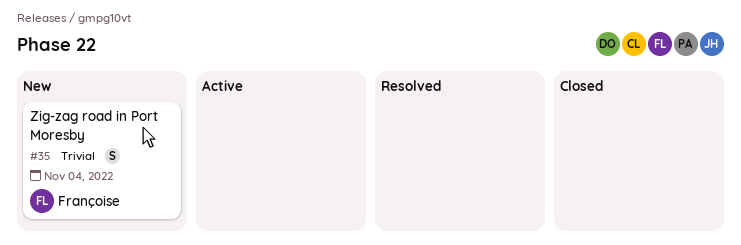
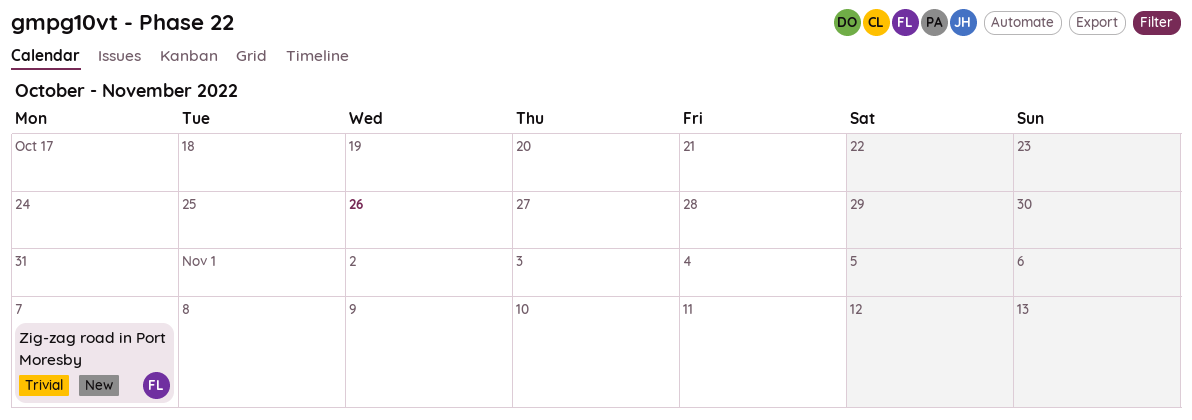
Zig-zag road in Port Moresby, due: Nov 4 -> Nov 7

